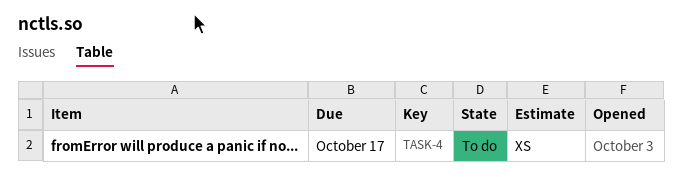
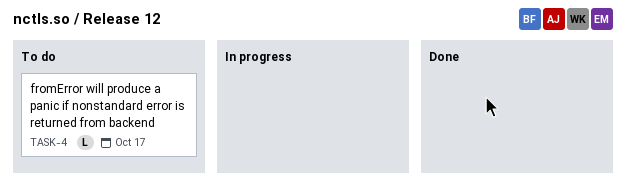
TASK-4, estimate: XS -> L

